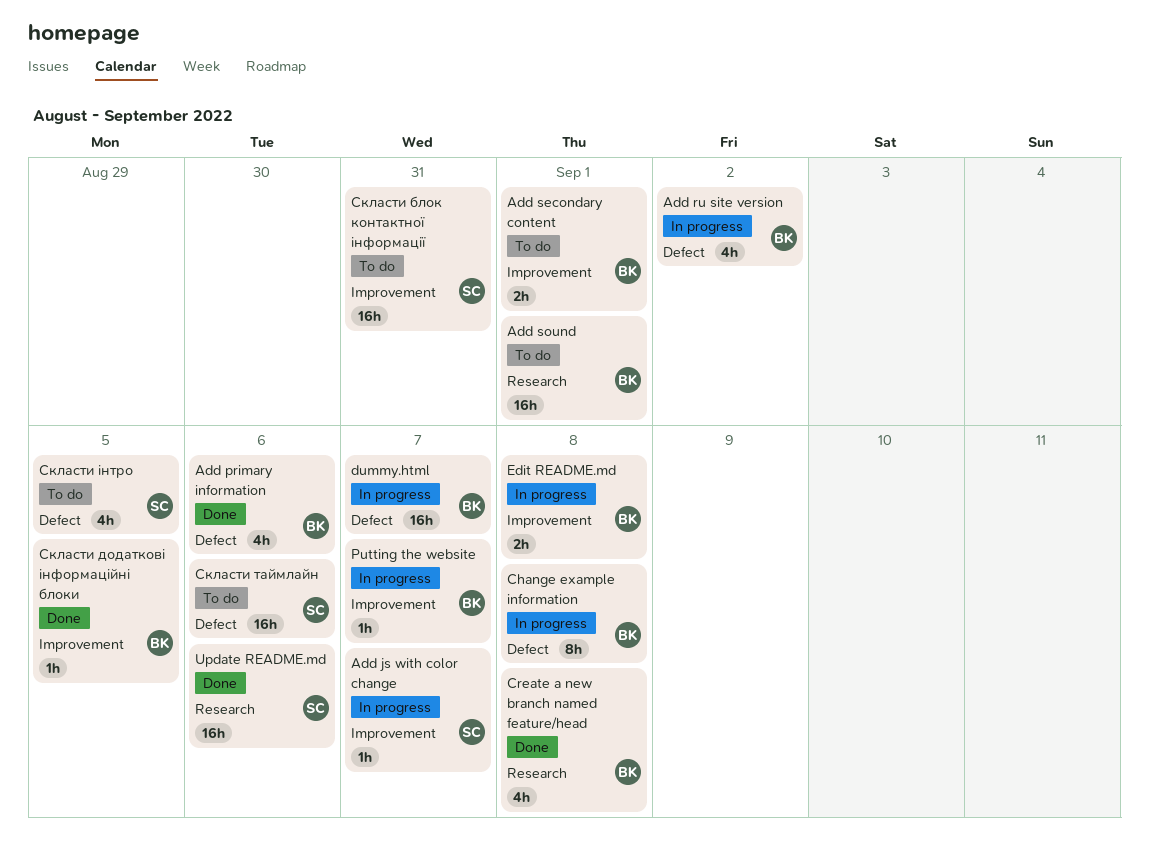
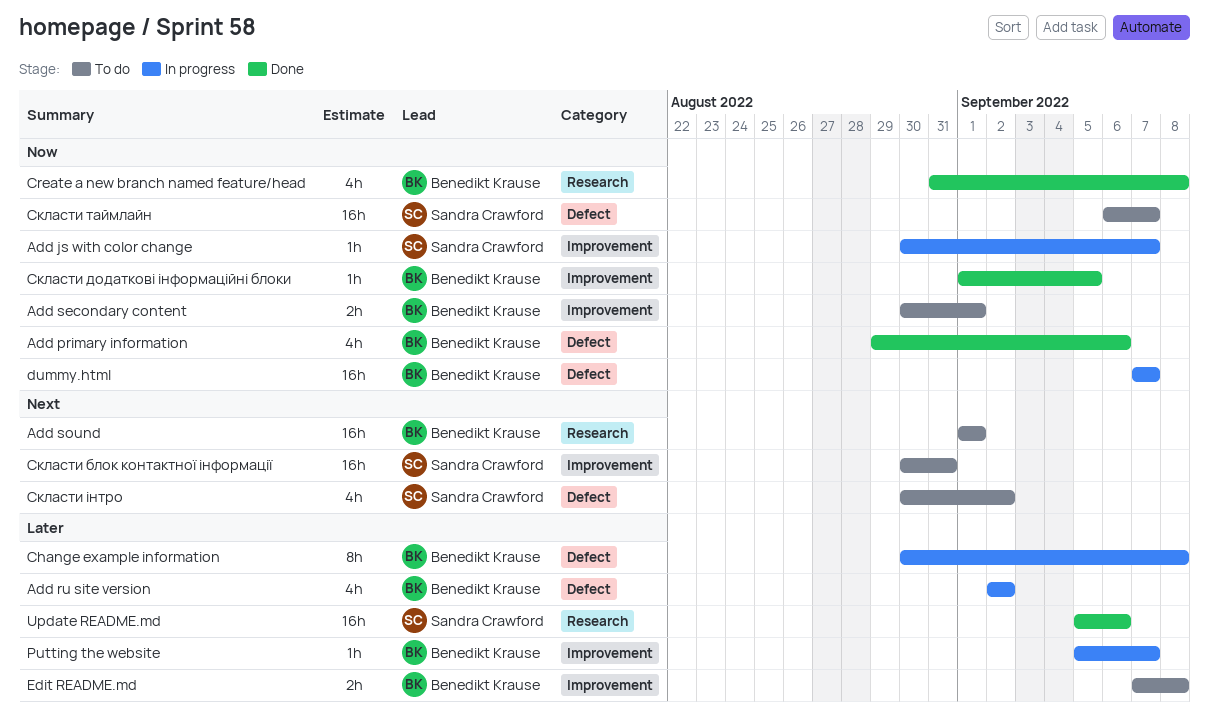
Edit README.md, status: In progress -> To do
Скласти таймлайн, due: Sep 6 -> Sep 7
Скласти інтро, due: Sep 5 -> Sep 2

